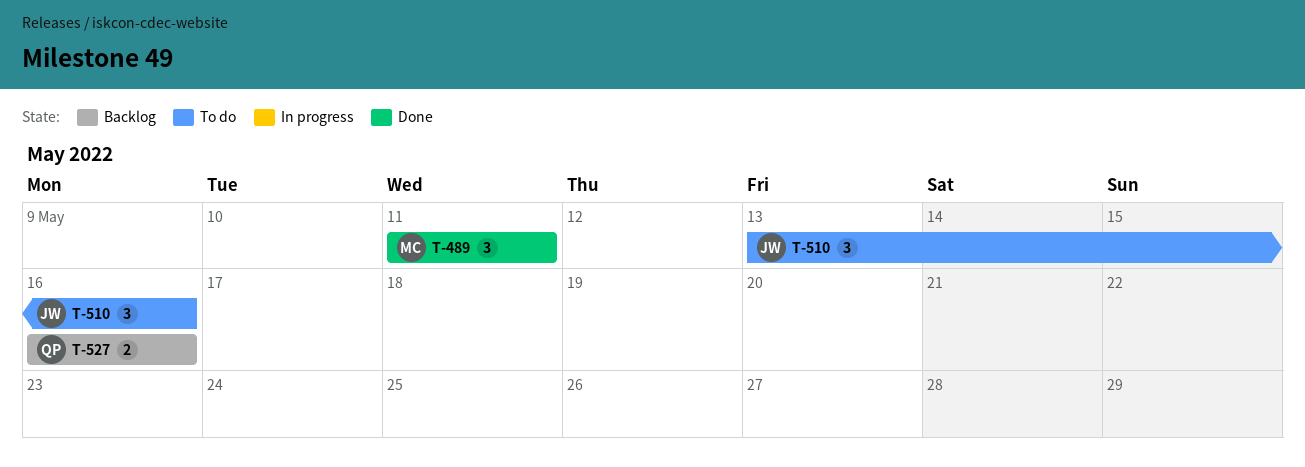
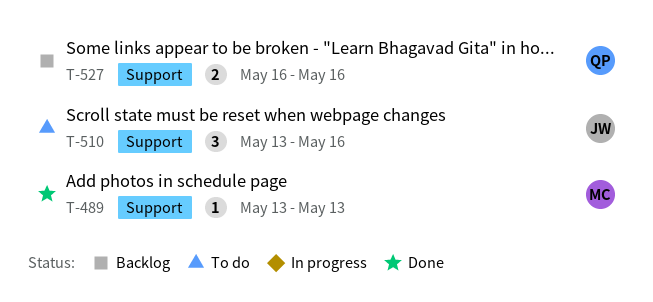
T-489, estimate: 3 -> 1
T-489, start: May 11 -> May 13
T-489, due: May 11 -> May 13

